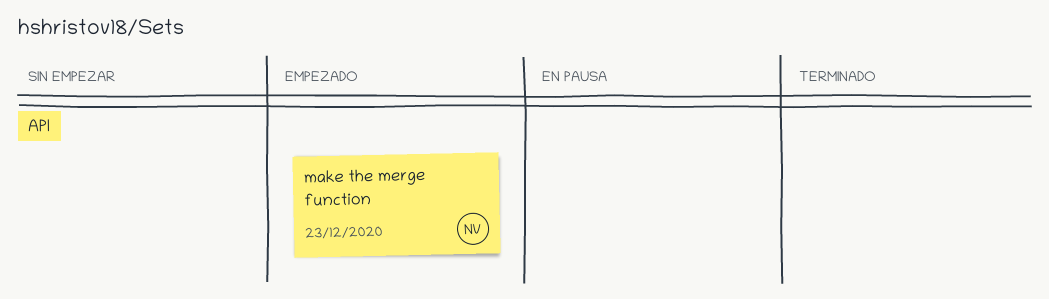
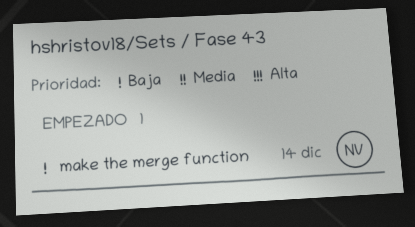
make the merge function, due: Dec 23 -> Dec 14

